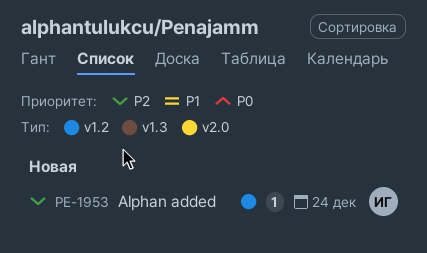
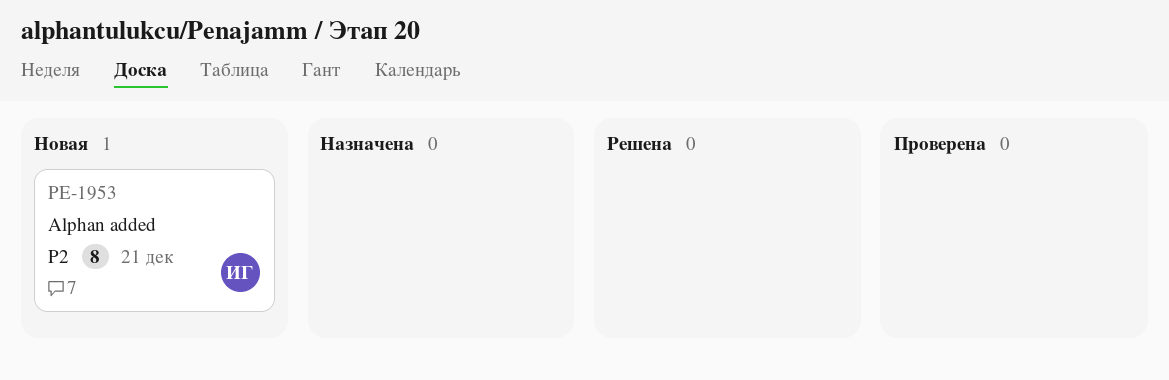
PE-1953, estimate: 1 -> 8
PE-1953, due: Dec 24 -> Dec 21

